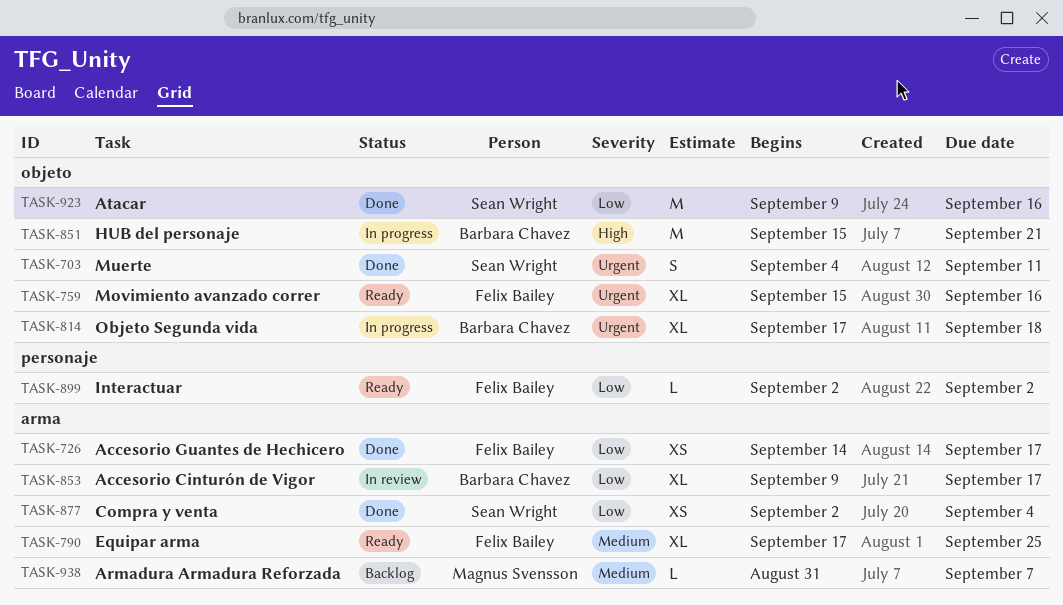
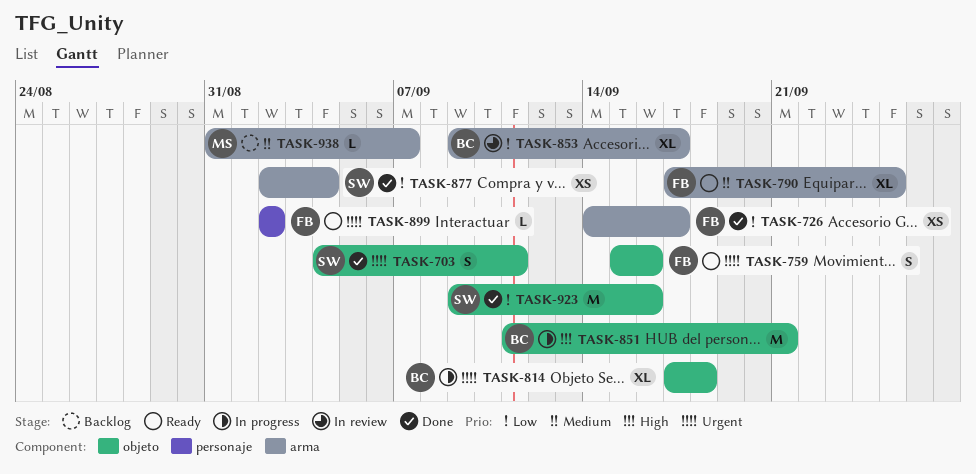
TASK-759, estimate: XL -> S
TASK-851, start: Sep 15 -> Sep 11
TASK-899, priority: Low -> Urgent

